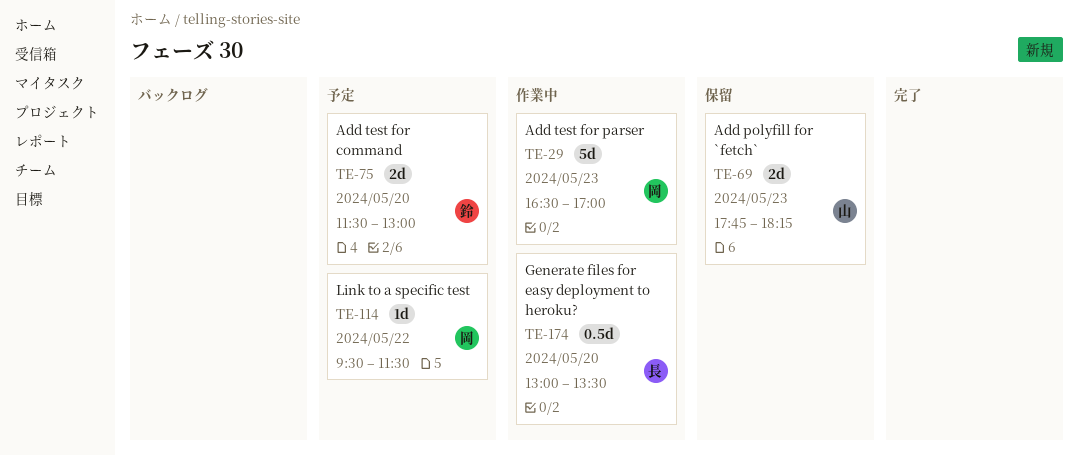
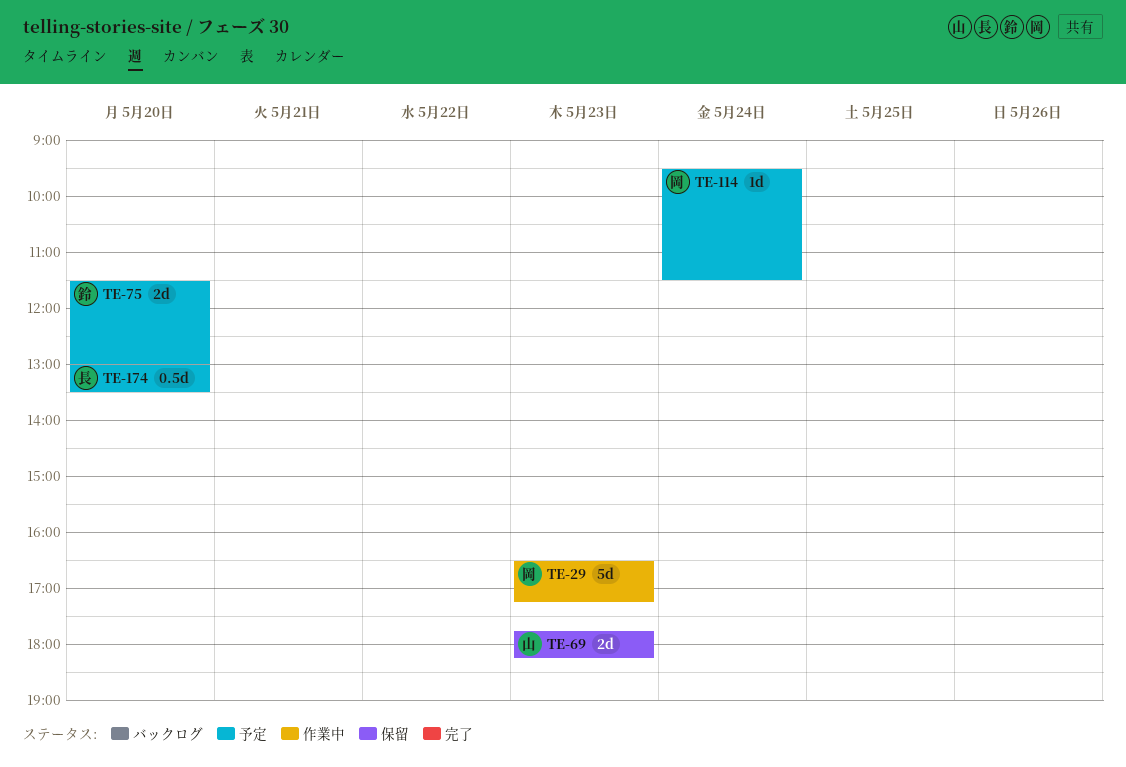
TE-29, ends: 17:00 -> 17:15
TE-114, day: May 22 -> May 24
TE-174, status: 作業中 -> 予定

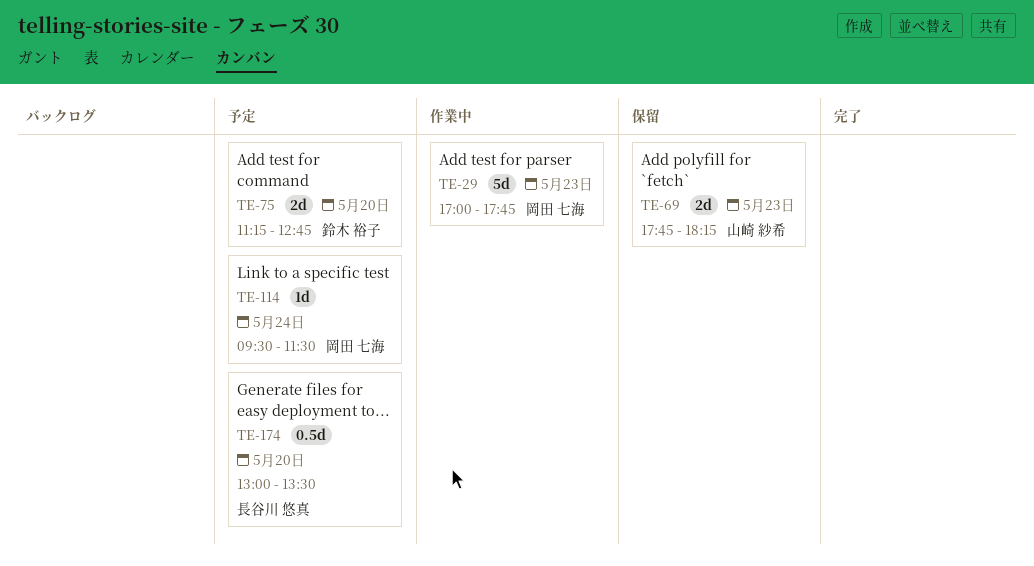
TE-29, begins: 16:30 -> 17:00
TE-29, ends: 17:15 -> 17:45
TE-75, begins: 11:30 -> 11:15
TE-75, ends: 13:00 -> 12:45

